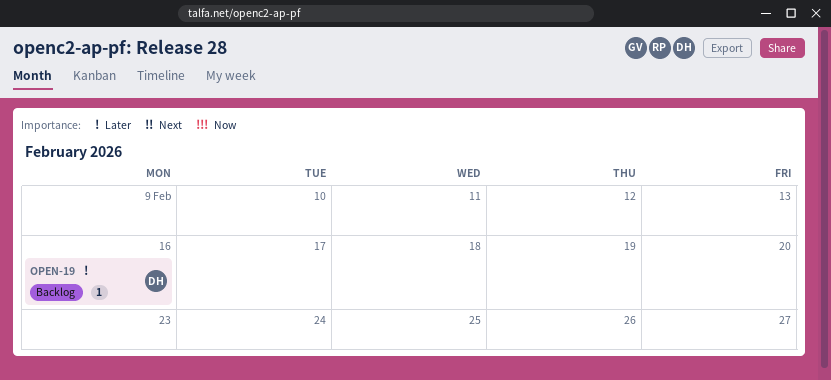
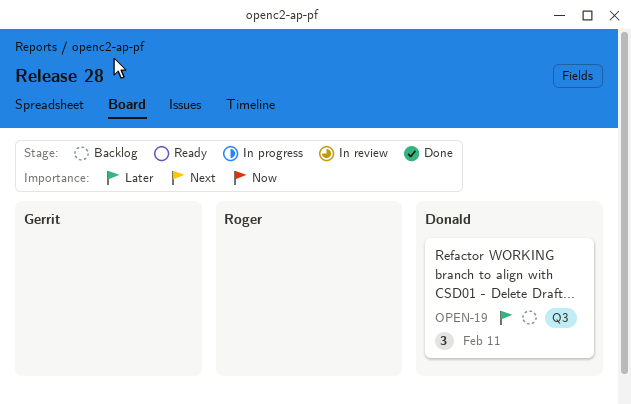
OPEN-19, estimate: 1 -> 3
OPEN-19, due: Feb 16 -> Feb 11

